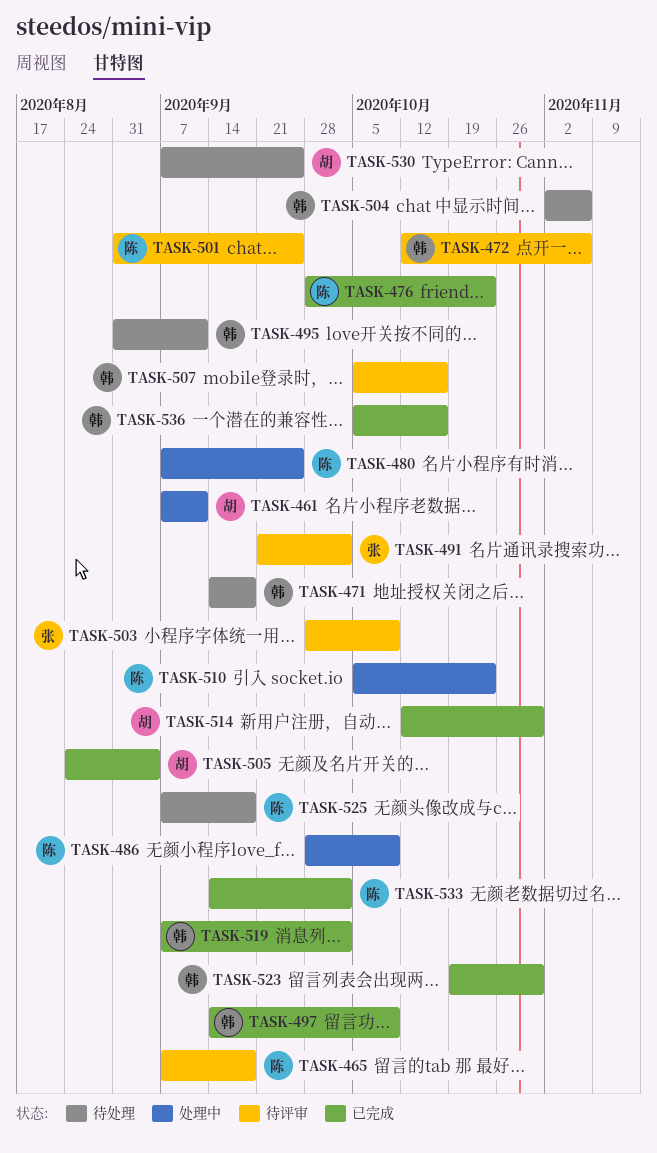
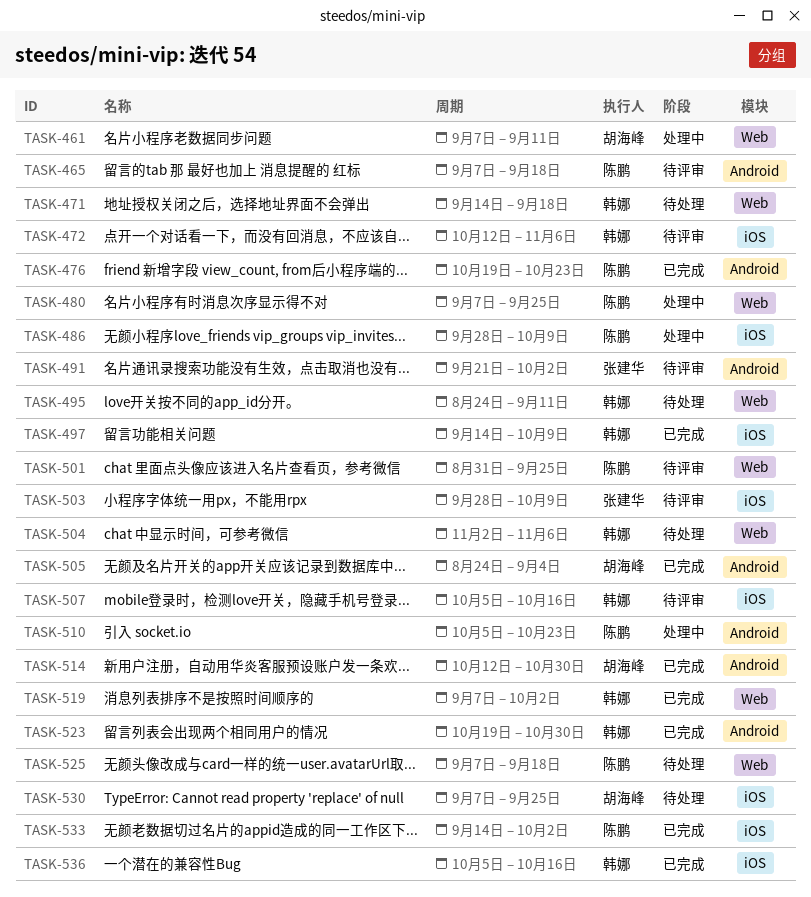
TASK-476, start: Sep 28 -> Oct 19
TASK-495, start: Aug 31 -> Aug 24

